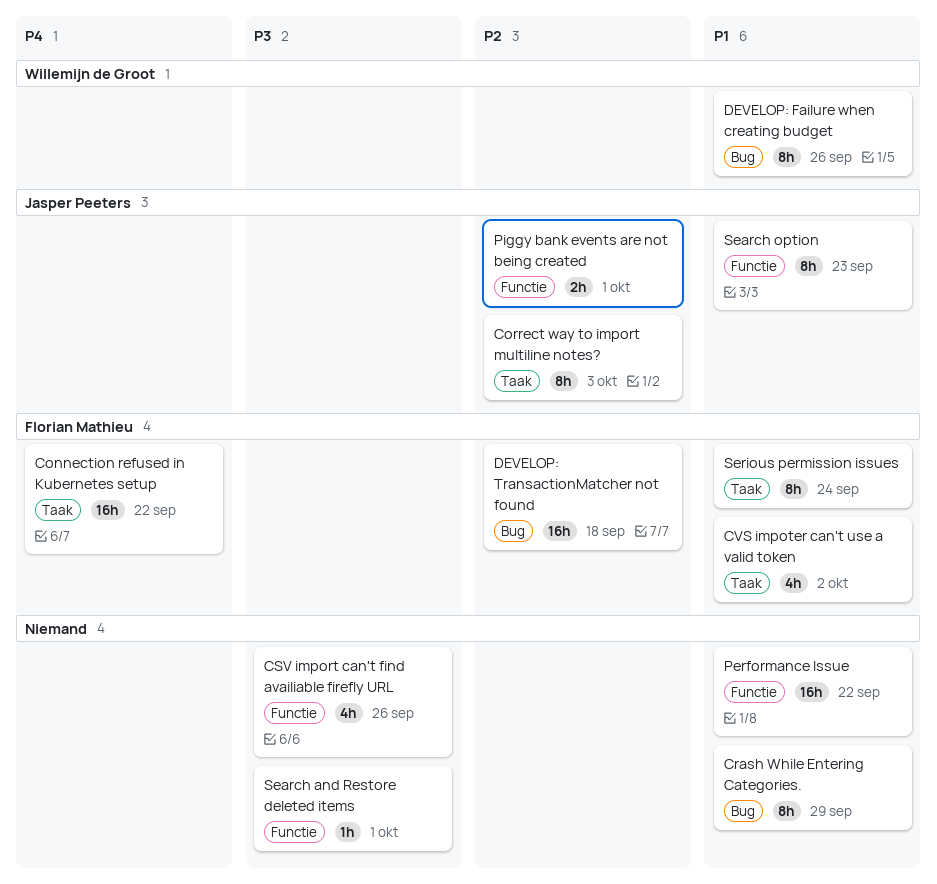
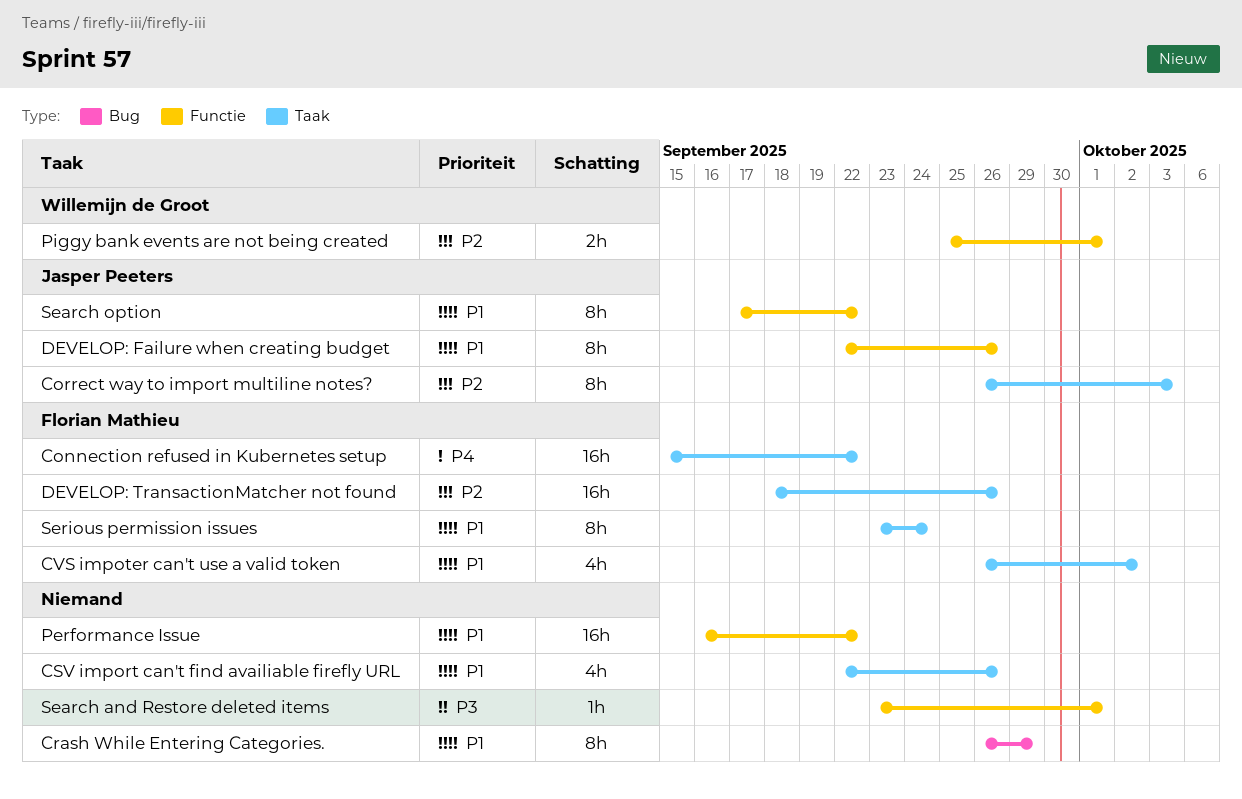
CSV import can't find availiable firefly URL, priority: P3 -> P1
CSV import can't find availiable firefly URL, label: Functie -> Taak
DEVELOP: Failure when creating budget, owner: Willemijn de Groot -> Jasper Peeters
DEVELOP: Failure when creating budget, label: Bug -> Functie
DEVELOP: TransactionMatcher not found, label: Bug -> Taak
DEVELOP: TransactionMatcher not found, due: Sep 18 -> Sep 26
Piggy bank events are not being created, owner: Jasper Peeters -> Willemijn de Groot
Search option, due: Sep 23 -> Sep 22

